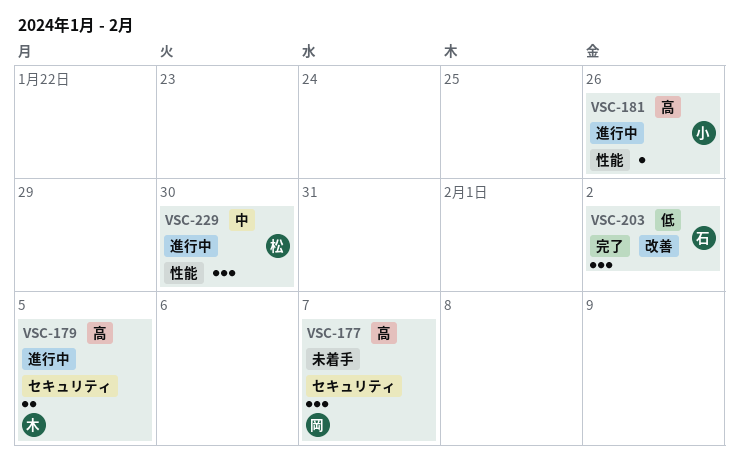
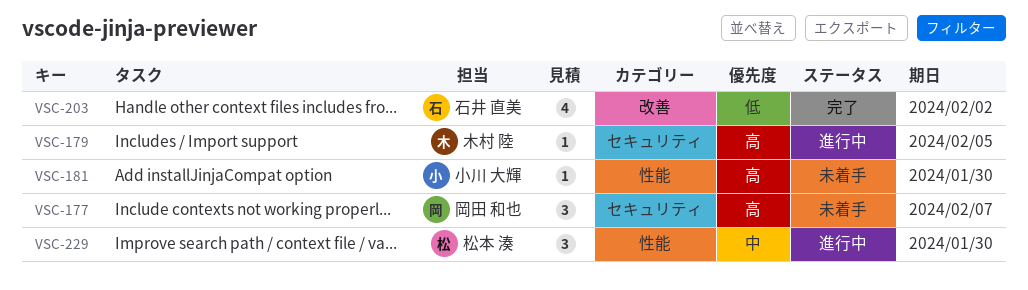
VSC-179, estimate: 2 -> 1
VSC-181, status: 進行中 -> 未着手
VSC-181, due: Jan 26 -> Jan 30
VSC-203, estimate: 3 -> 4

